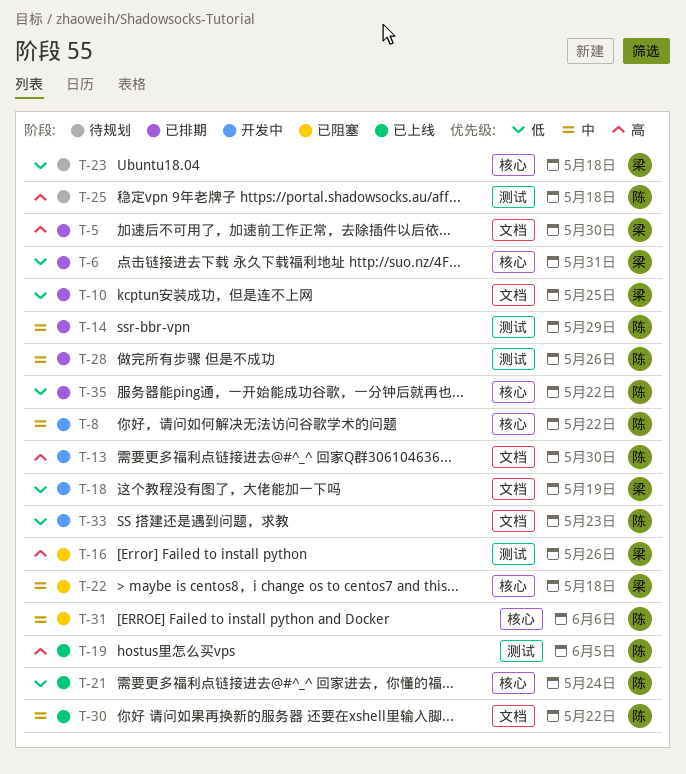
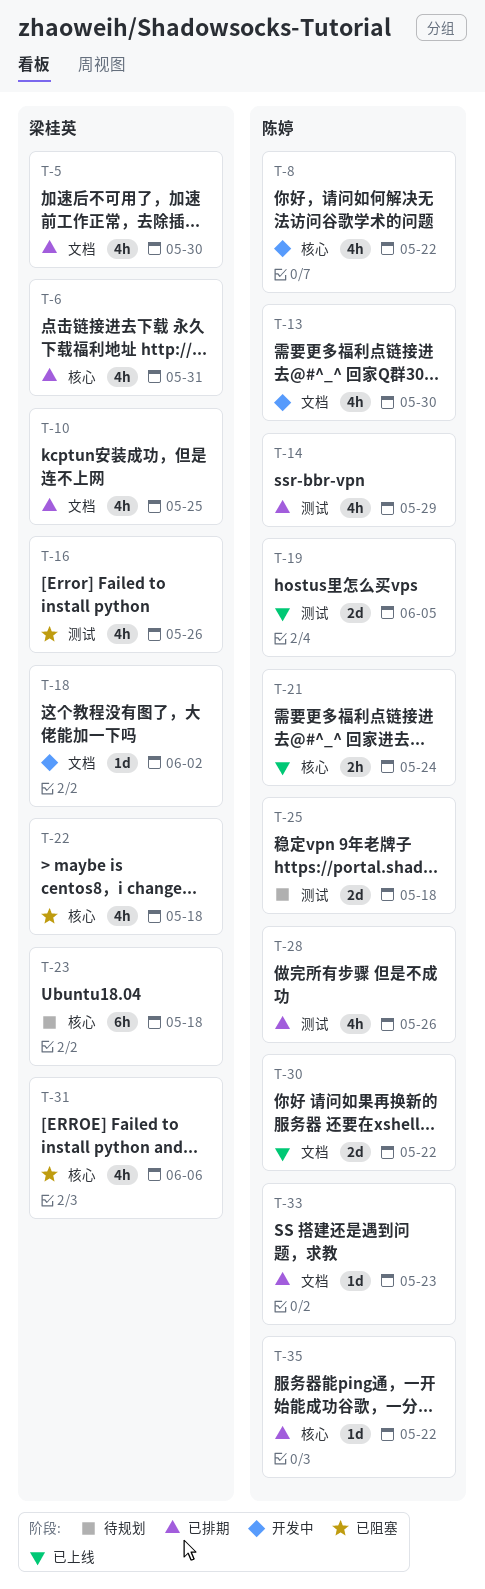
T-18, due: May 19 -> Jun 2
T-31, owner: 陈婷 -> 梁桂英
T-33, status: 开发中 -> 已排期

